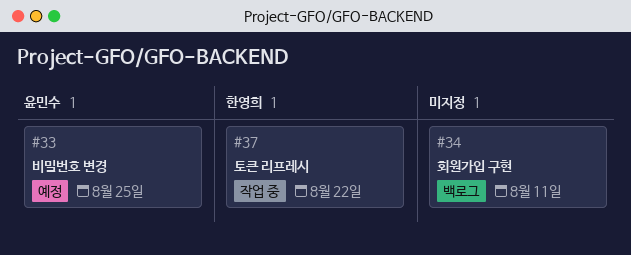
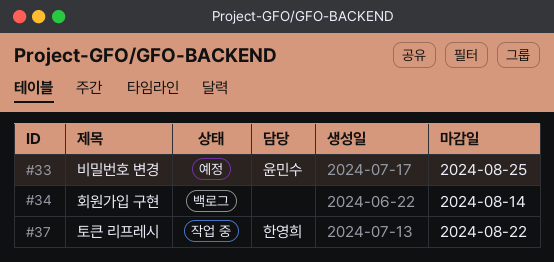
#34, due: Aug 11 -> Aug 14

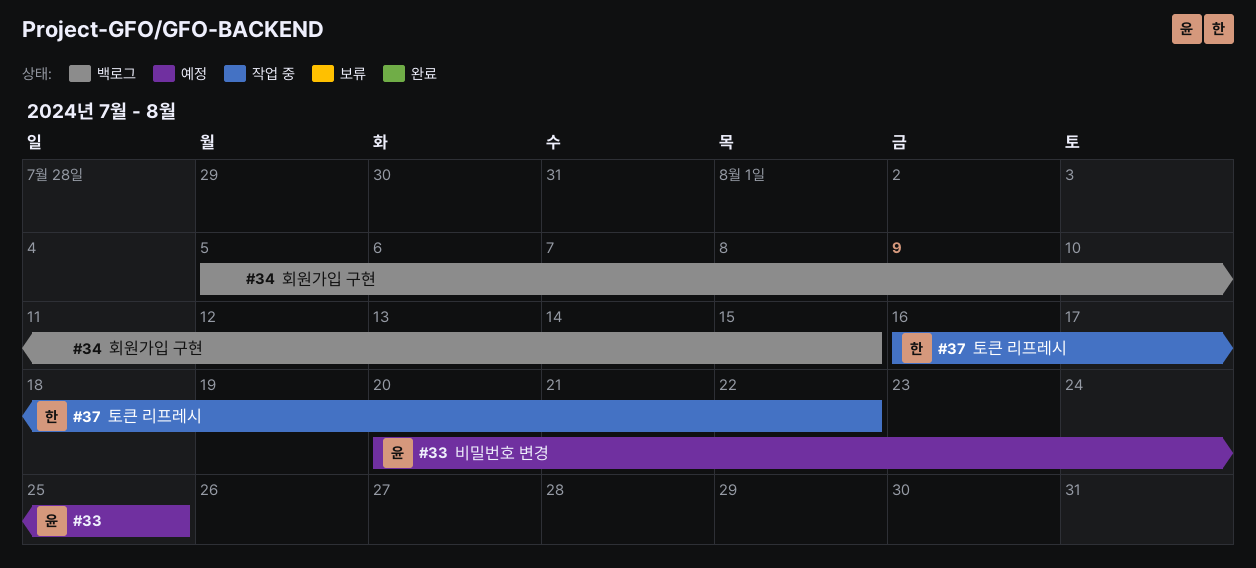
#34, due: Aug 14 -> Aug 15

